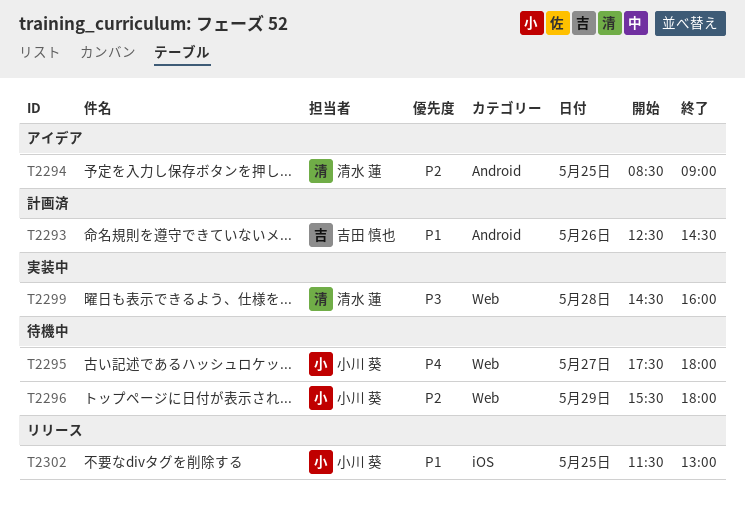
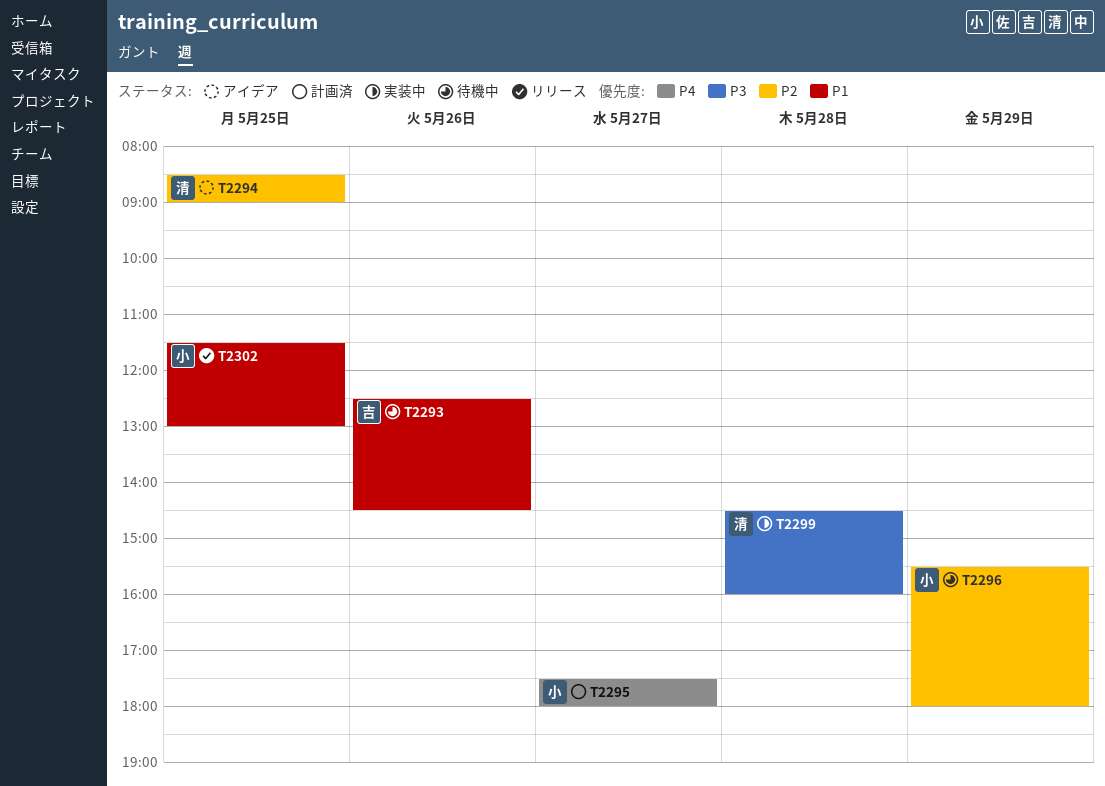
T2293, status: 計画済 -> 待機中
T2295, status: 待機中 -> 計画済

